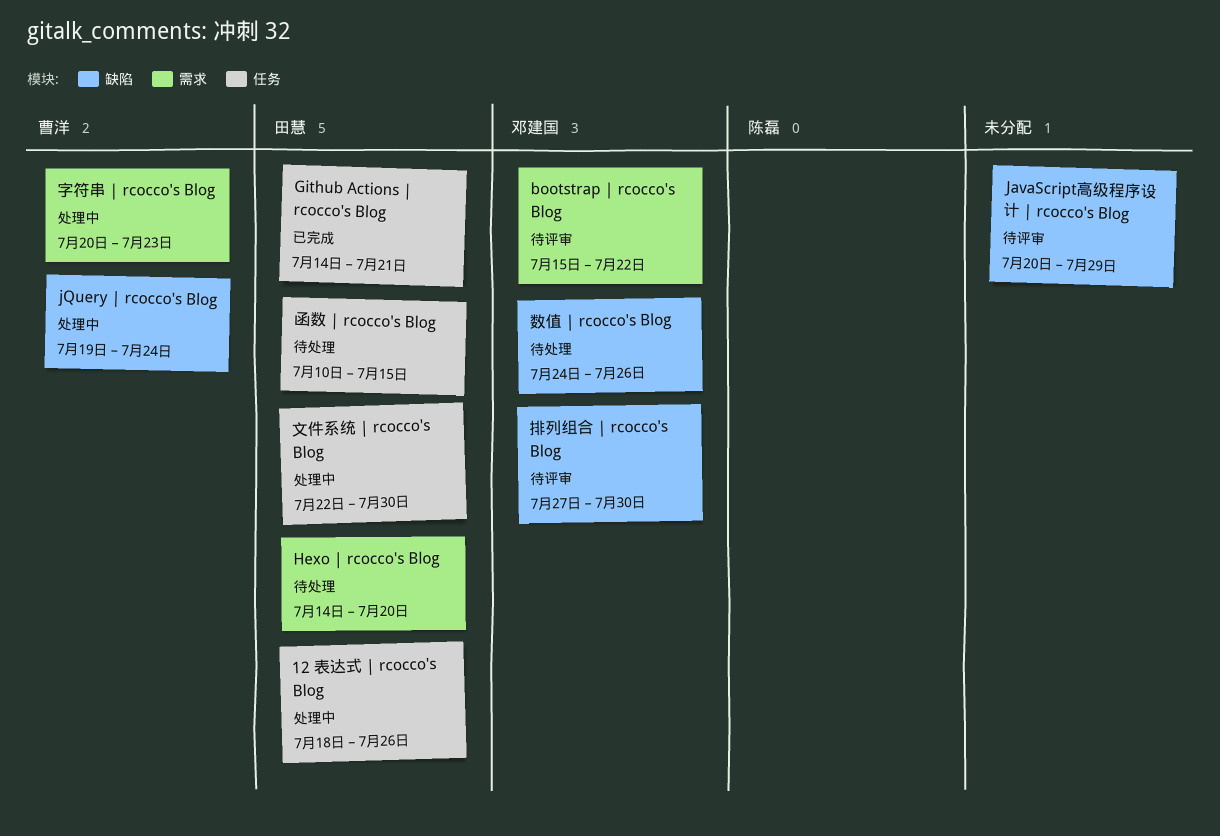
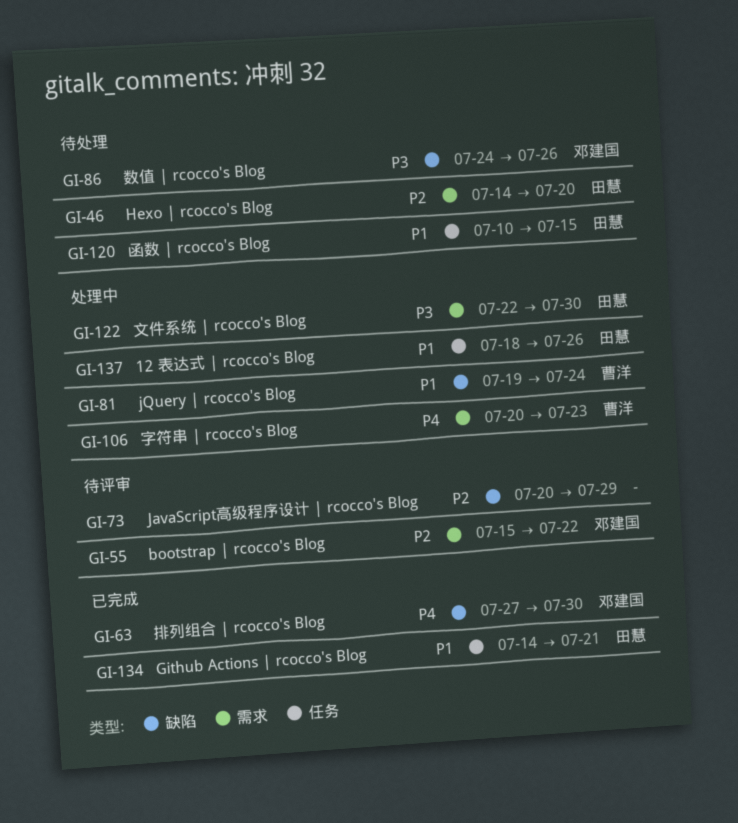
排列组合 | rcocco's Blog, status: 待评审 -> 已完成
文件系统 | rcocco's Blog, label: 任务 -> 需求

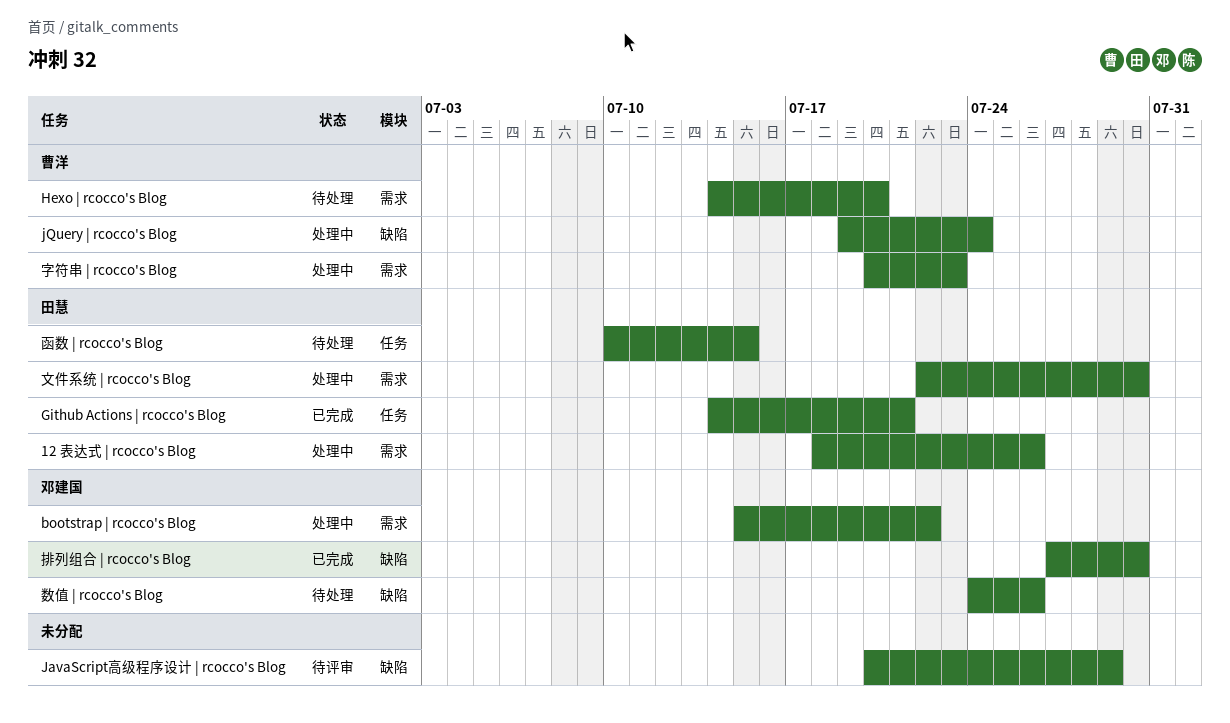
12 表达式 | rcocco's Blog, label: 任务 -> 需求
bootstrap | rcocco's Blog, status: 待评审 -> 处理中
Hexo | rcocco's Blog, owner: 田慧 -> 曹洋

